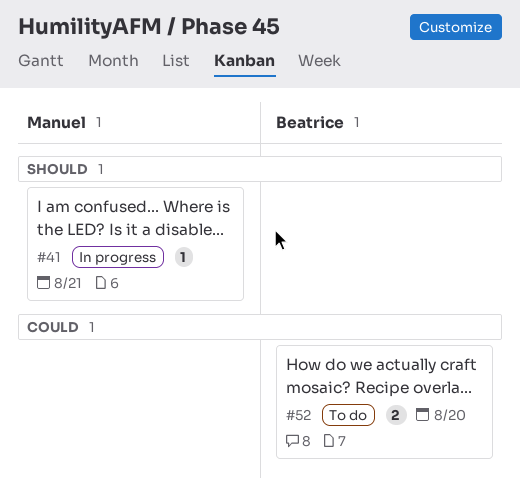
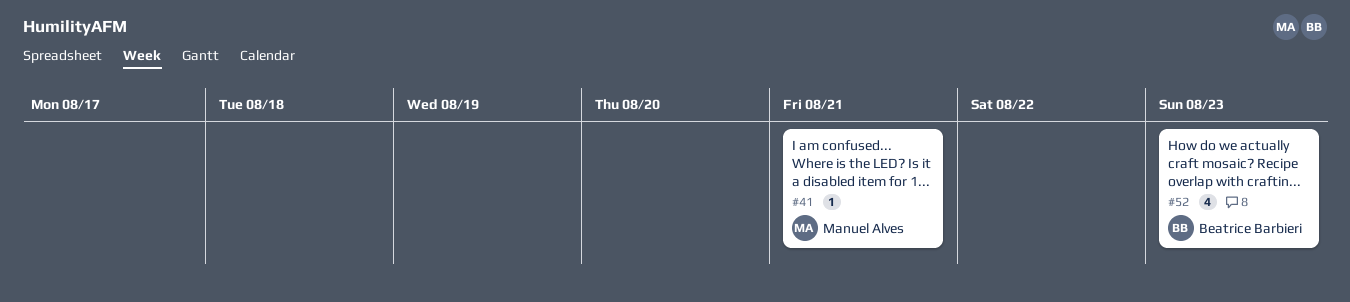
#52, estimate: 2 -> 4
#52, due: Aug 20 -> Aug 23

